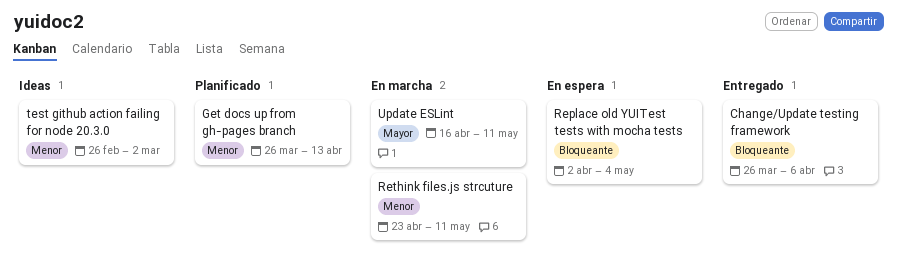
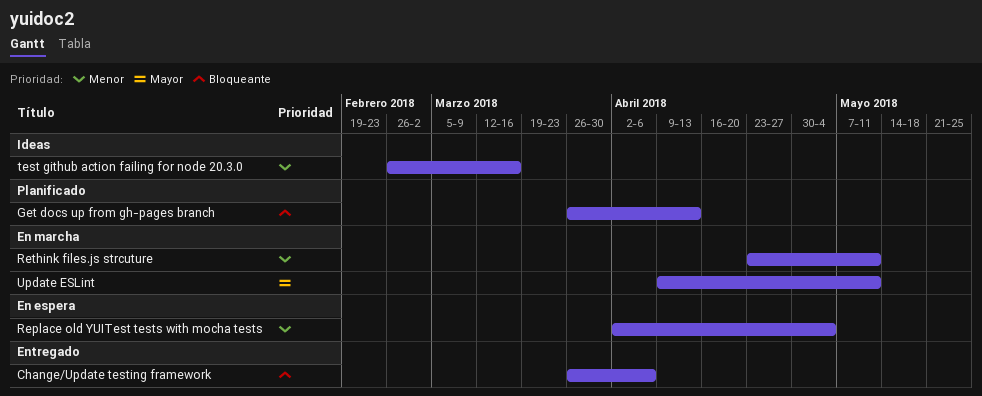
Get docs up from gh-pages branch, priority: Menor -> Bloqueante
Replace old YUITest tests with mocha tests, priority: Bloqueante -> Menor
test github action failing for node 20.3.0, due: Mar 2 -> Mar 16
Update ESLint, start: Apr 16 -> Apr 9

